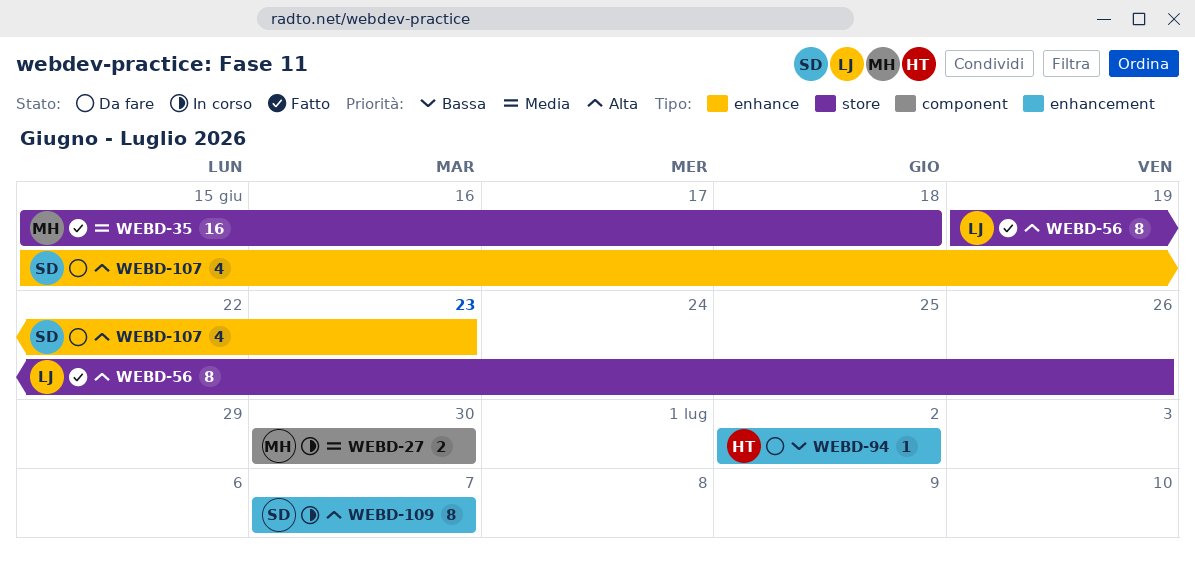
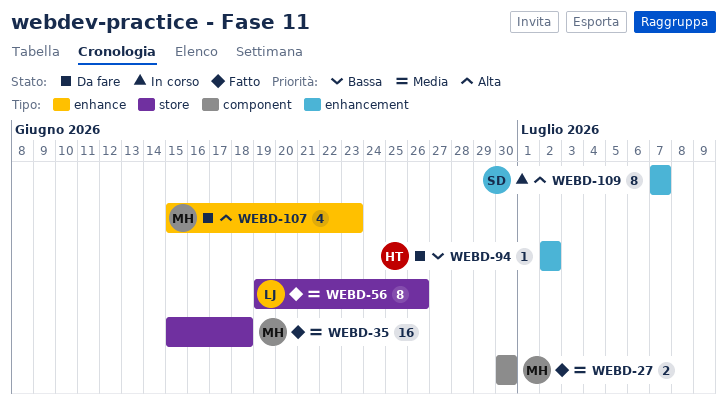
WEBD-27, status: In corso -> Fatto
WEBD-56, priority: Alta -> Media
WEBD-107, owner: SD -> MH

